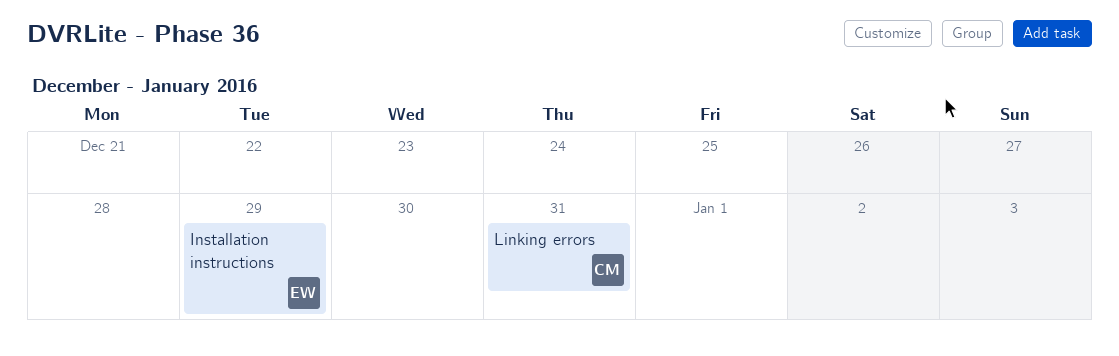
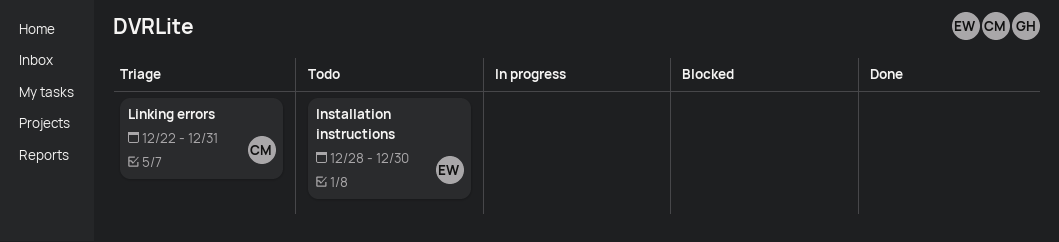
Installation instructions, due: Dec 29 -> Dec 30

